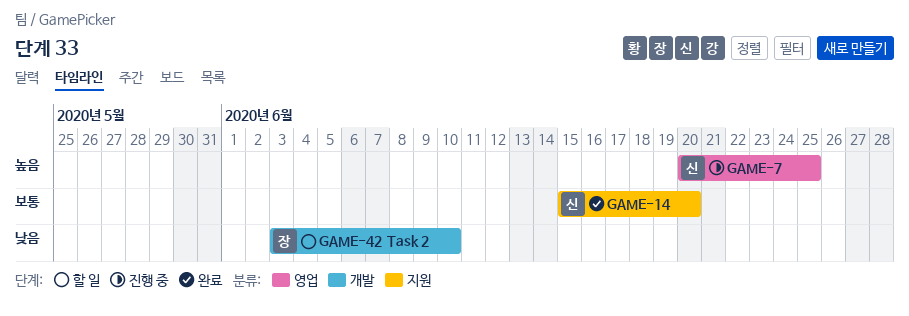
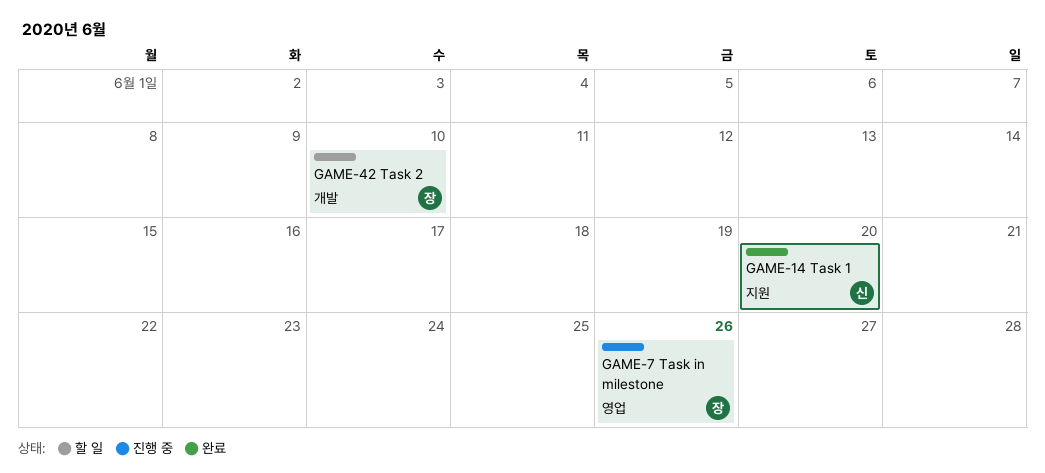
GAME-7, owner: 신 -> 장
GAME-7, due: Jun 25 -> Jun 26

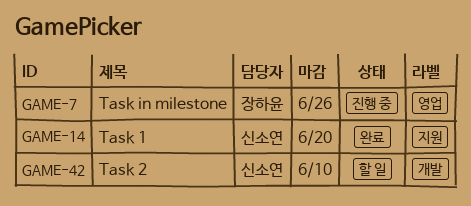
GAME-42, owner: 장하윤 -> 신소연

